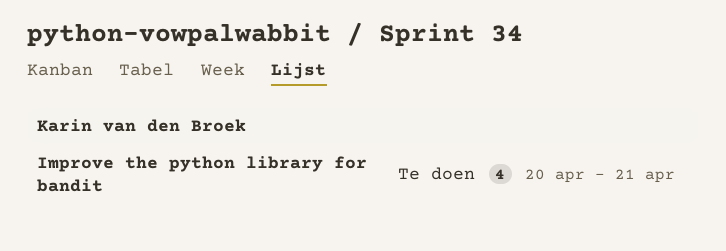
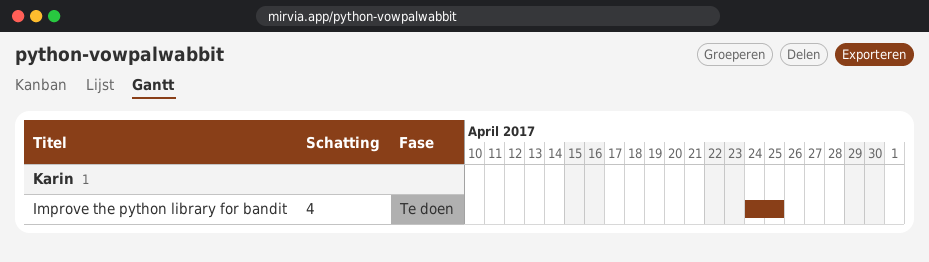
Improve the python library for bandit, start: Apr 20 -> Apr 24
Improve the python library for bandit, due: Apr 21 -> Apr 25

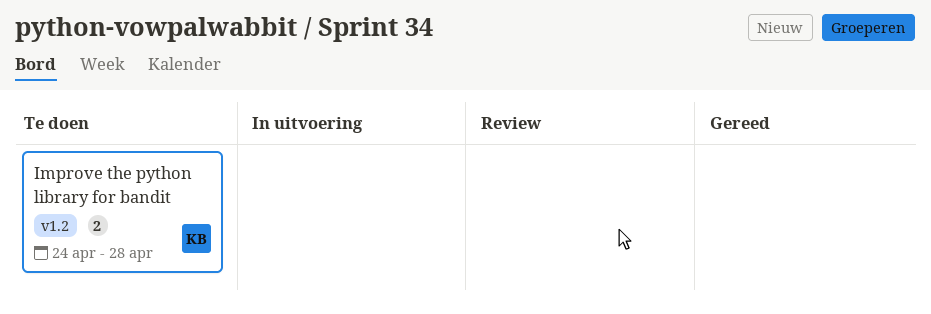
Improve the python library for bandit, estimate: 4 -> 2
Improve the python library for bandit, due: Apr 25 -> Apr 28

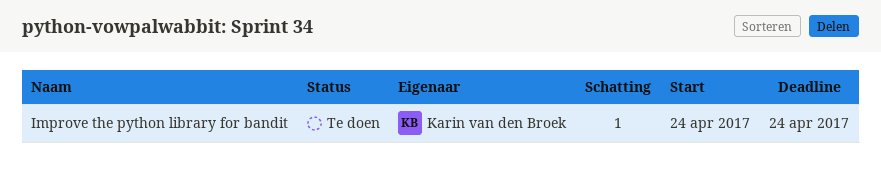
Improve the python library for bandit, estimate: 2 -> 1
Improve the python library for bandit, due: Apr 28 -> Apr 24

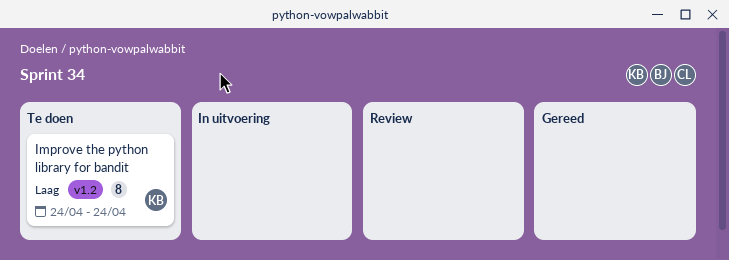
Improve the python library for bandit, estimate: 1 -> 8

